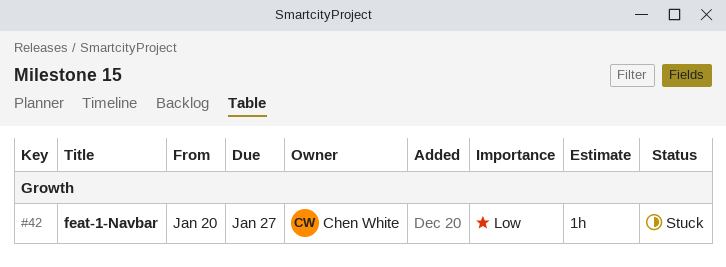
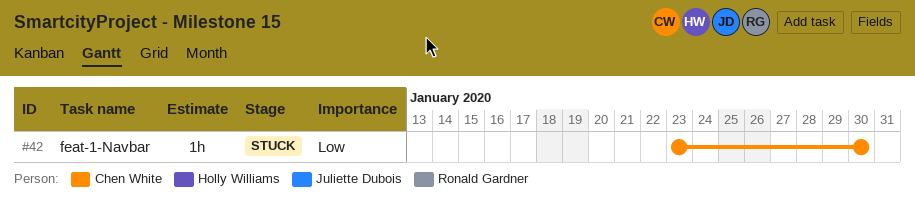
#42, start: Jan 20 -> Jan 23
#42, due: Jan 27 -> Jan 30

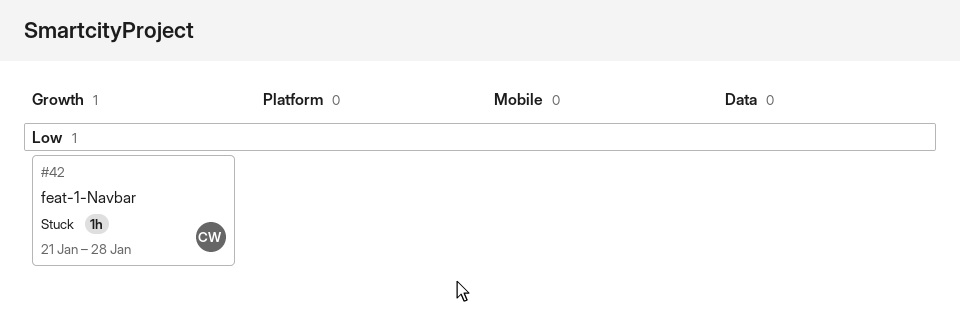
#42, start: Jan 23 -> Jan 21
#42, due: Jan 30 -> Jan 28

